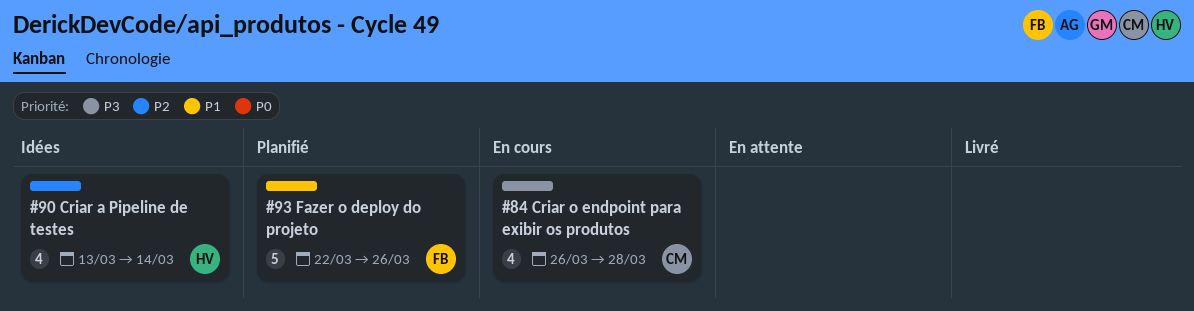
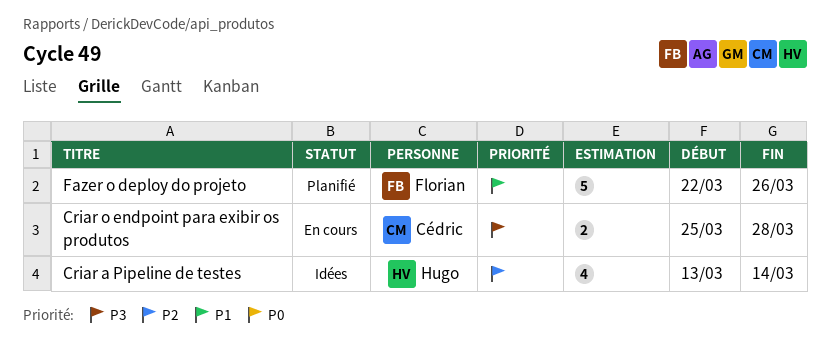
Criar o endpoint para exibir os produtos, estimate: 4 -> 2
Criar o endpoint para exibir os produtos, start: Mar 26 -> Mar 25

